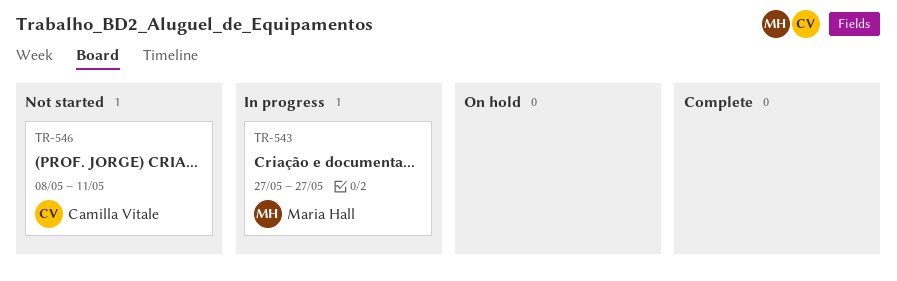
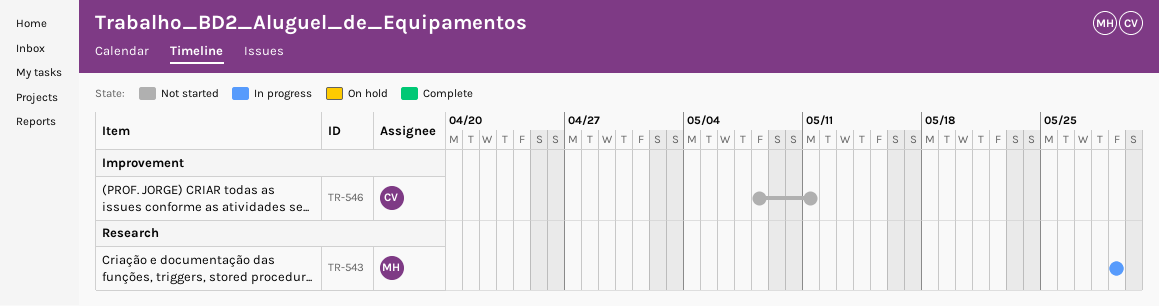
TR-543, start: May 27 -> May 29
TR-543, due: May 27 -> May 29

